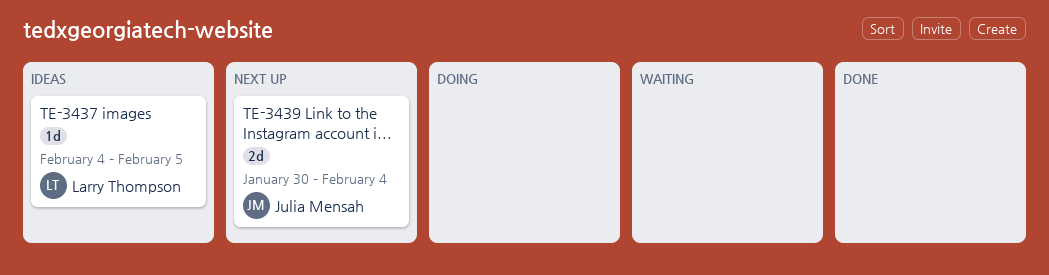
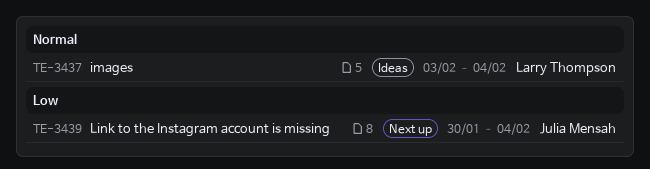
TE-3437, start: Feb 4 -> Feb 3
TE-3437, due: Feb 5 -> Feb 4

